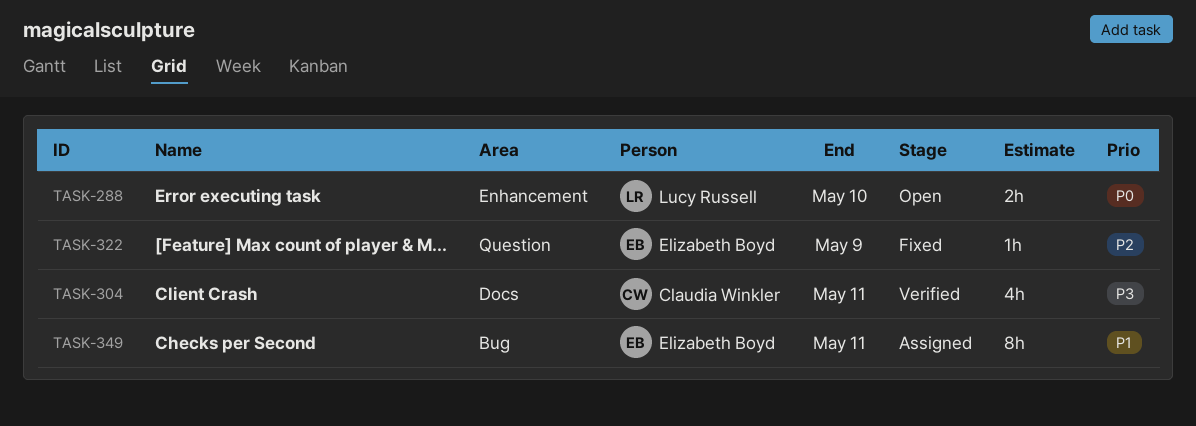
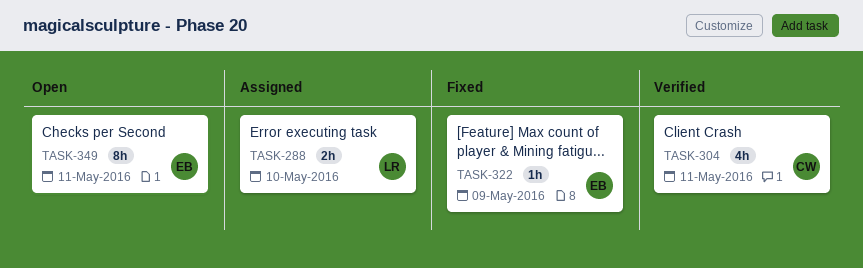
TASK-288, status: Open -> Assigned
TASK-349, status: Assigned -> Open

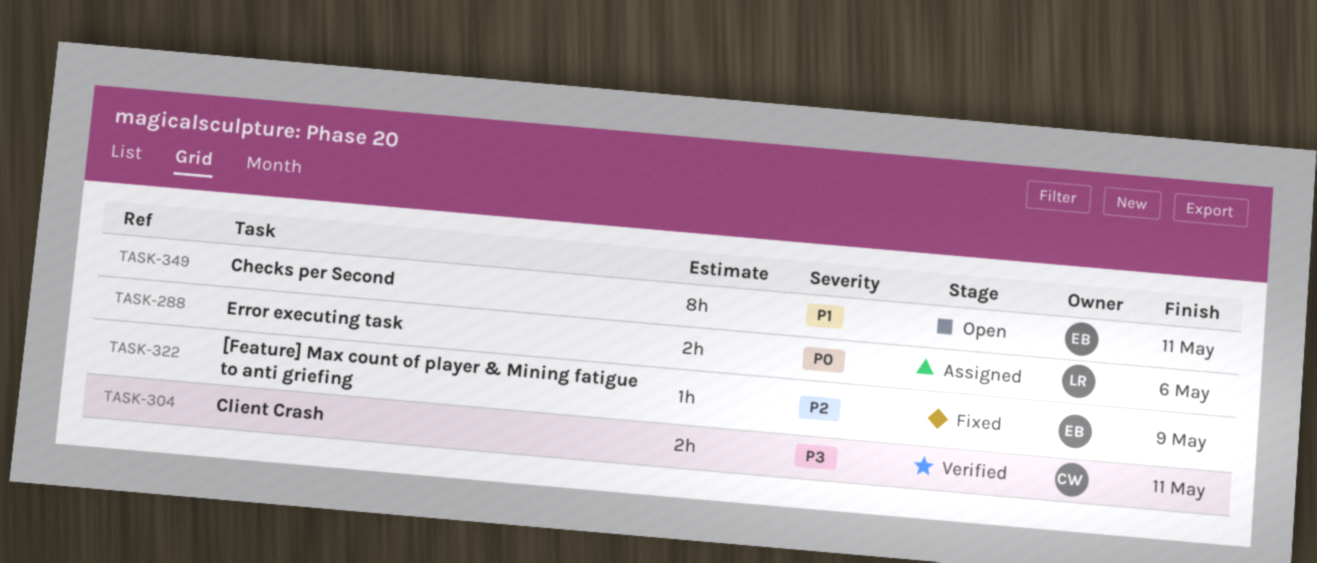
TASK-288, due: May 10 -> May 6
TASK-304, estimate: 4h -> 2h

